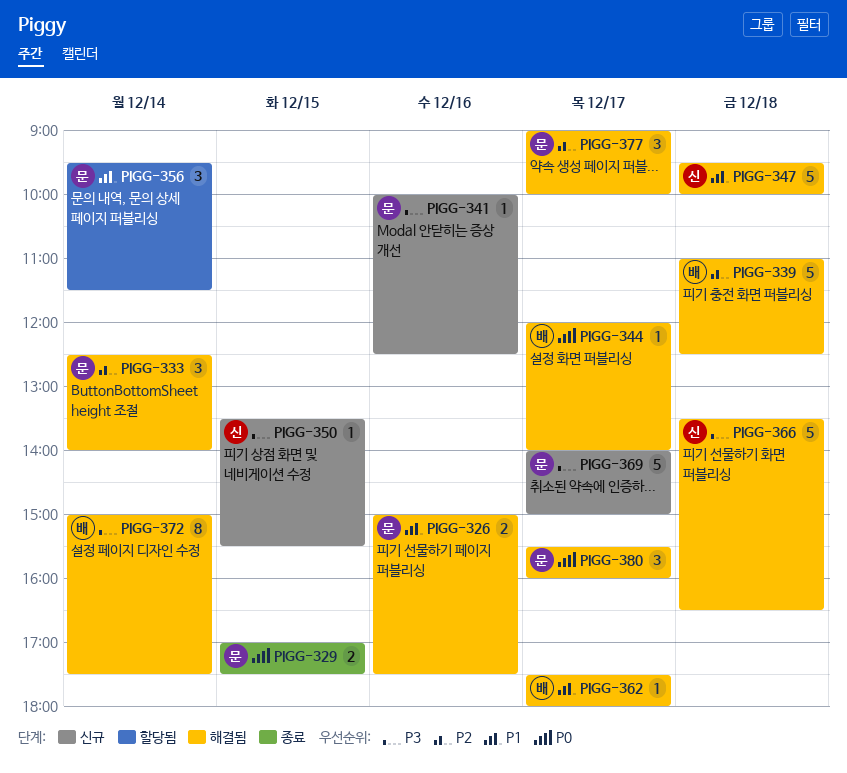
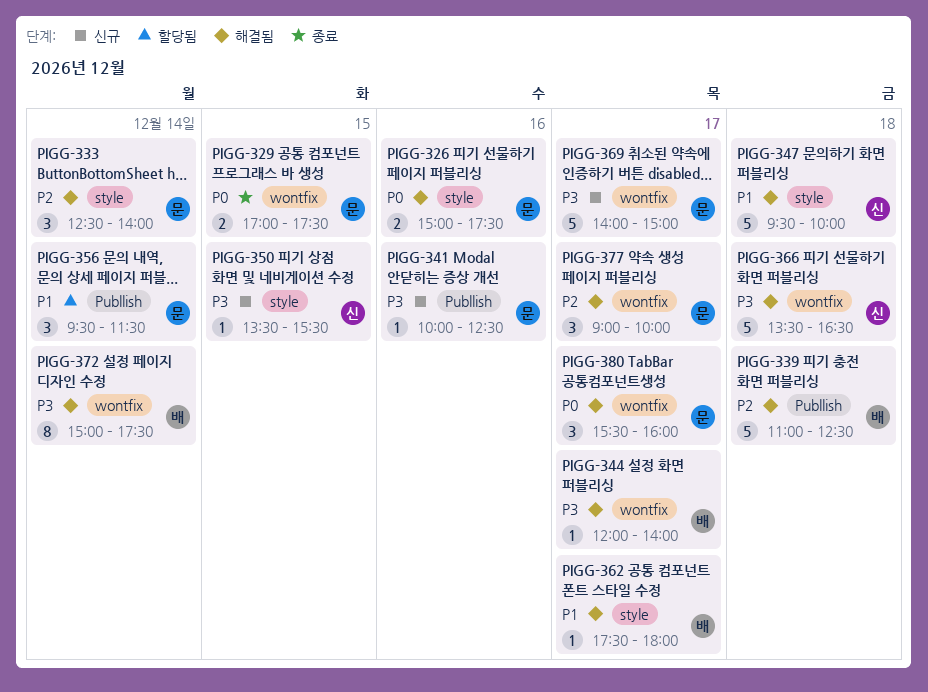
PIGG-326, priority: P1 -> P0
PIGG-344, priority: P0 -> P3

